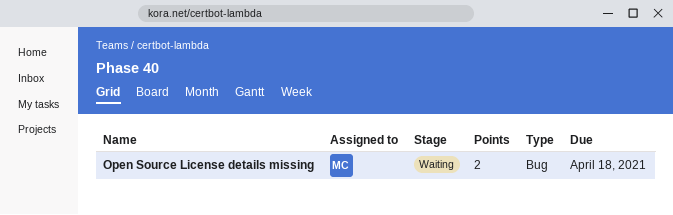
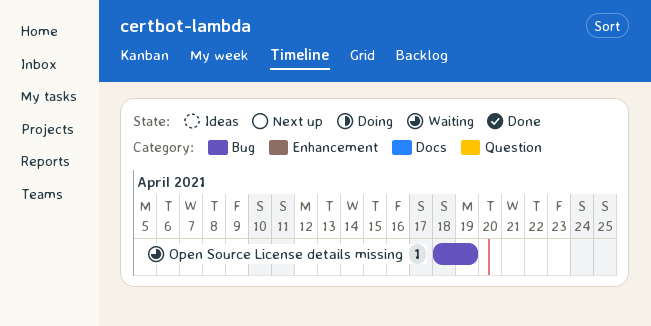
Open Source License details missing, estimate: 2 -> 1
Open Source License details missing, due: Apr 18 -> Apr 19

